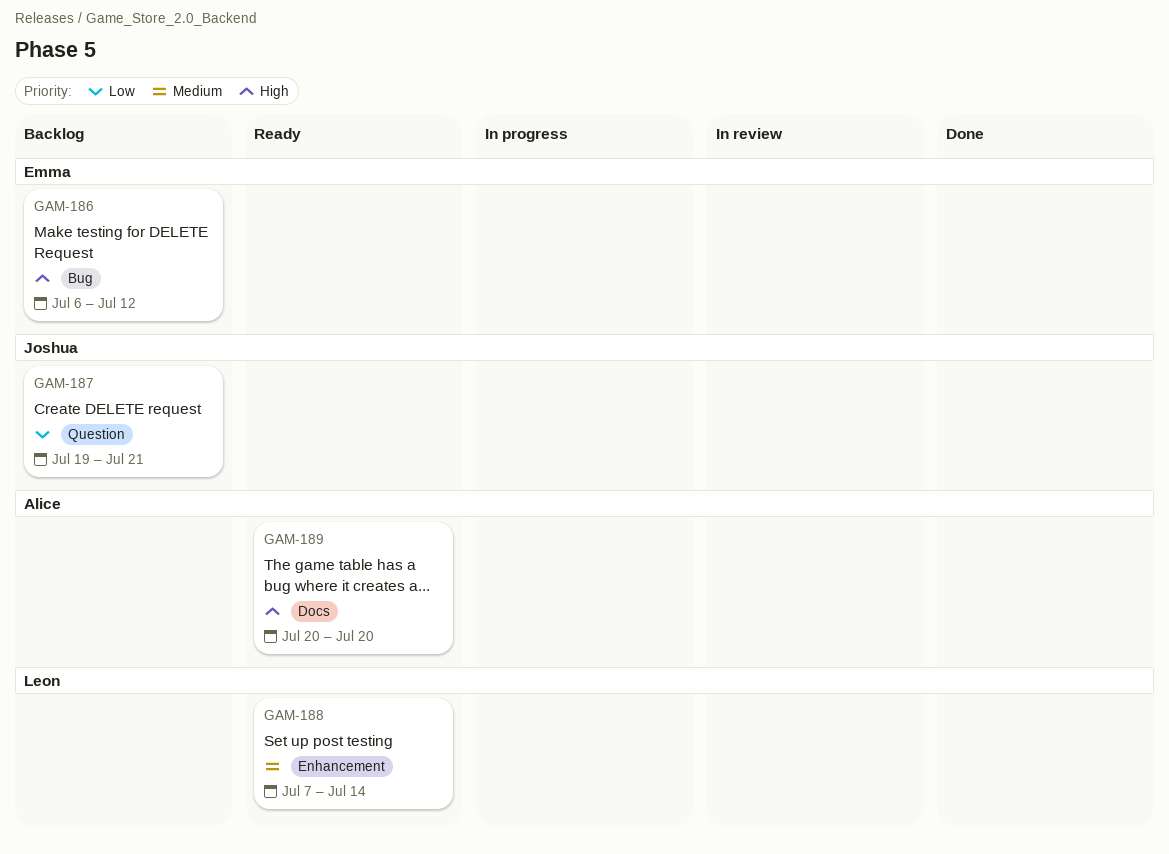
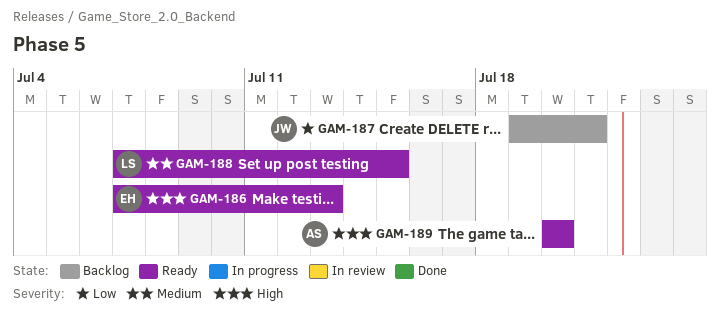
GAM-186, status: Backlog -> Ready
GAM-186, start: Jul 6 -> Jul 7
GAM-186, due: Jul 12 -> Jul 13
GAM-188, due: Jul 14 -> Jul 15

